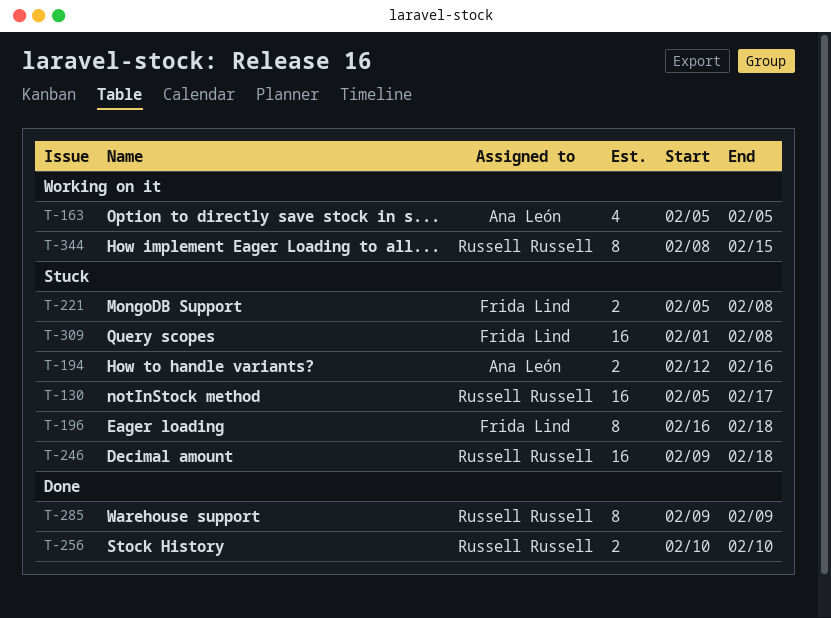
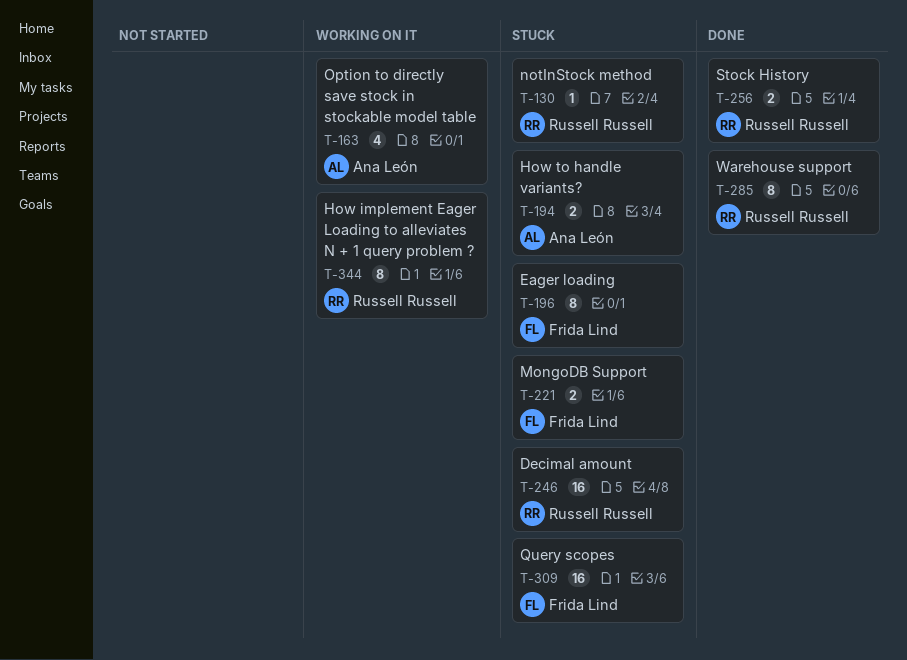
T-130, estimate: 16 -> 1

